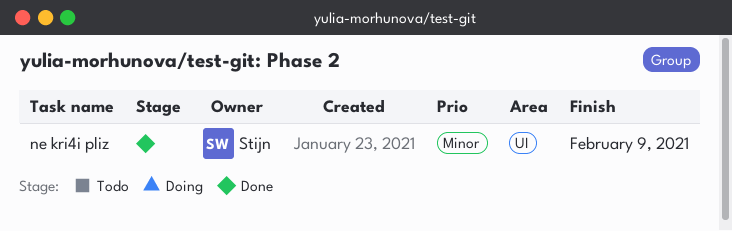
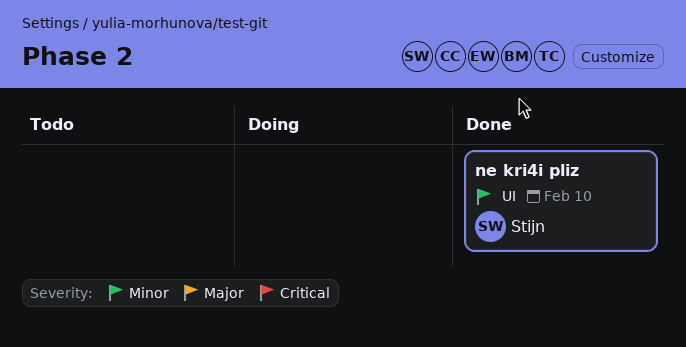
ne kri4i pliz, due: Feb 9 -> Feb 10

